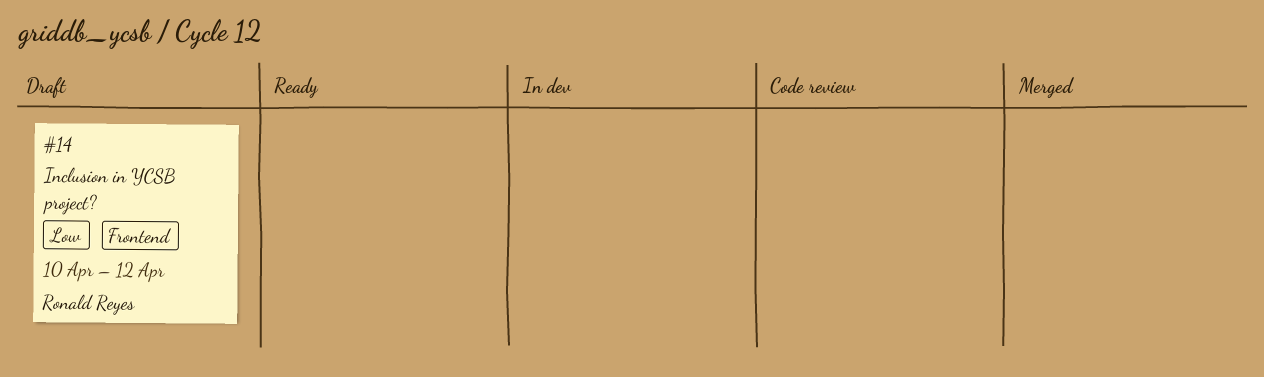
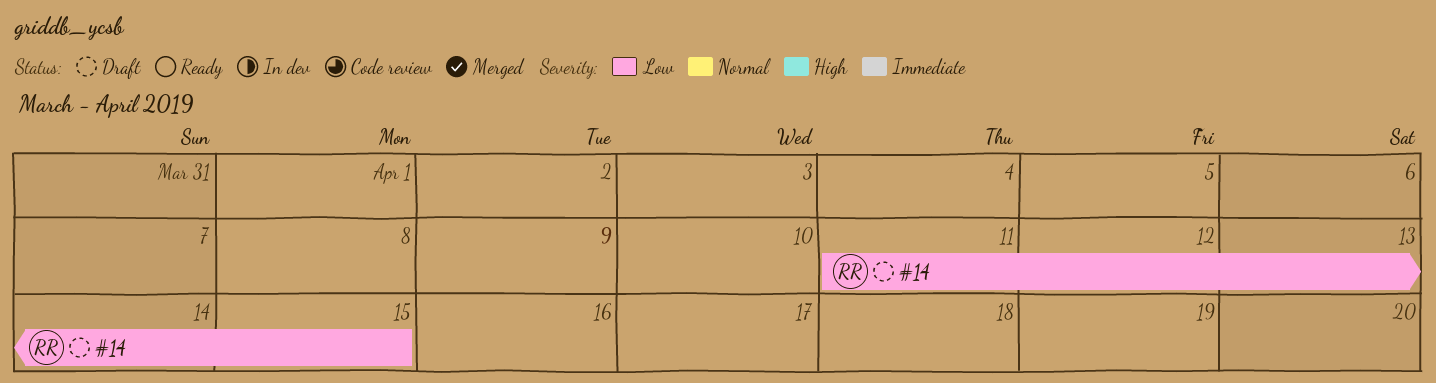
#14, start: Apr 10 -> Apr 11
#14, due: Apr 12 -> Apr 15

